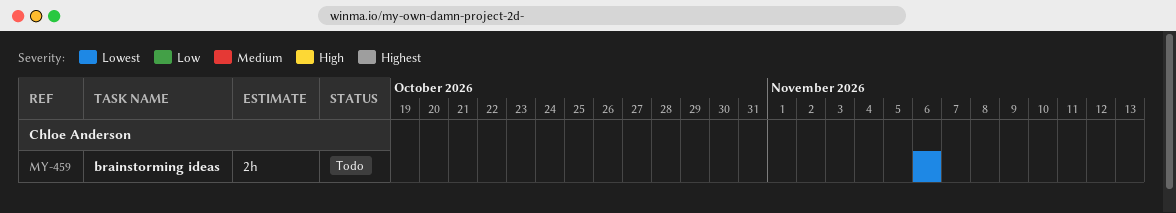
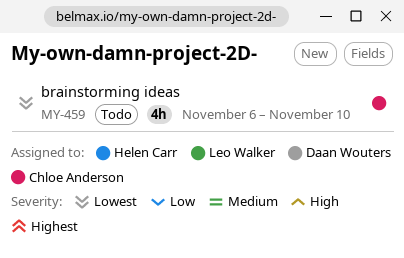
MY-459, estimate: 2h -> 4h
MY-459, due: Nov 6 -> Nov 10

